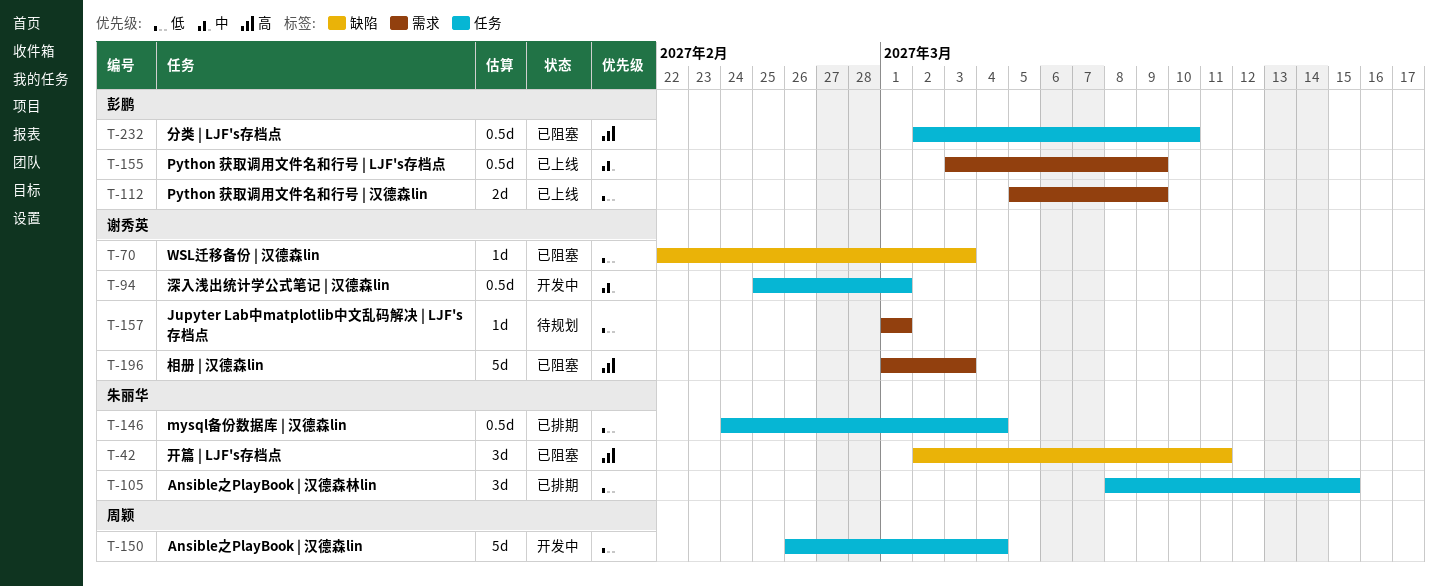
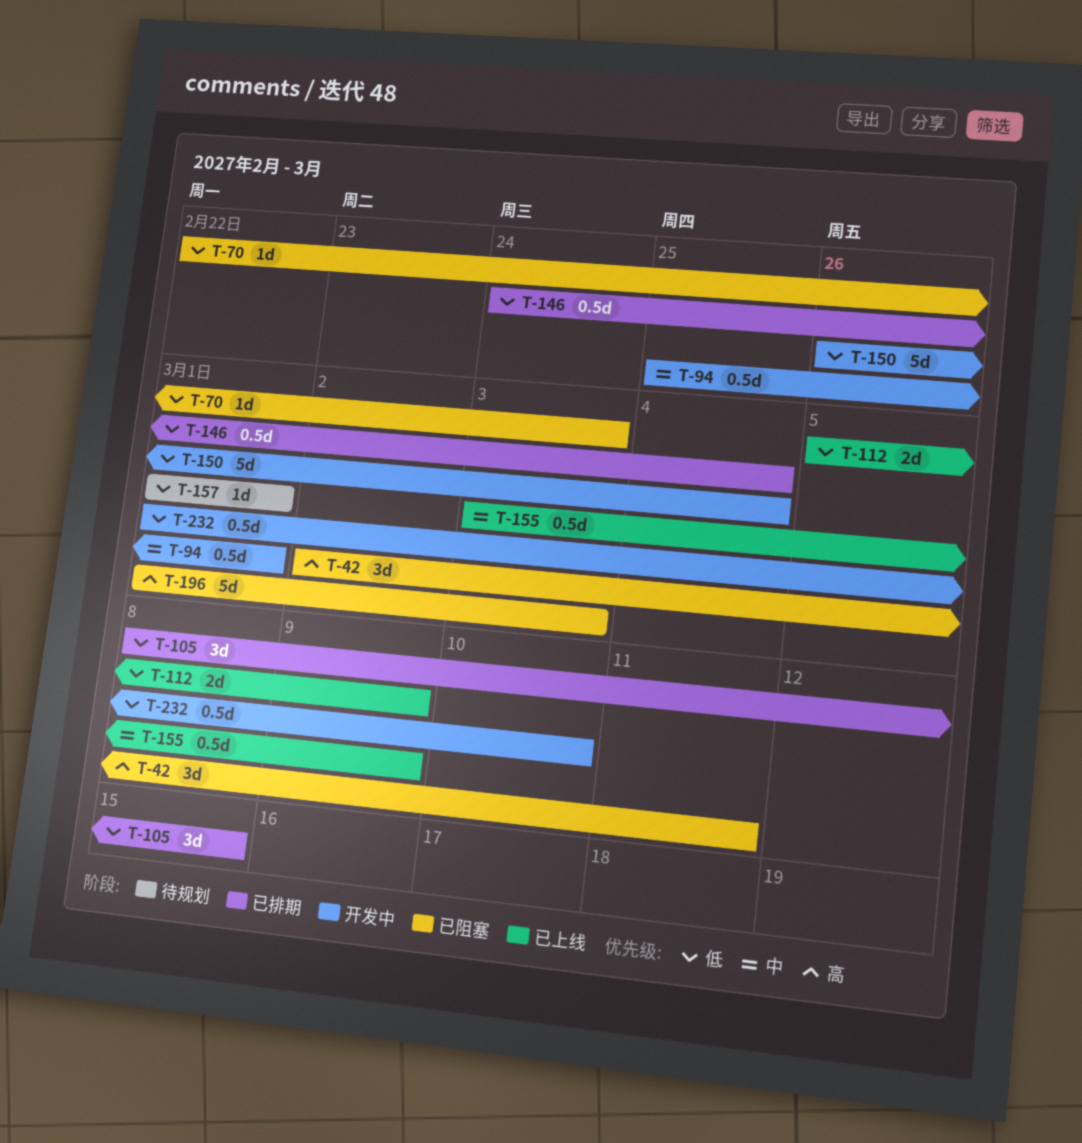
T-232, status: 已阻塞 -> 开发中
T-232, priority: 高 -> 低
T-232, start: Mar 2 -> Mar 1

